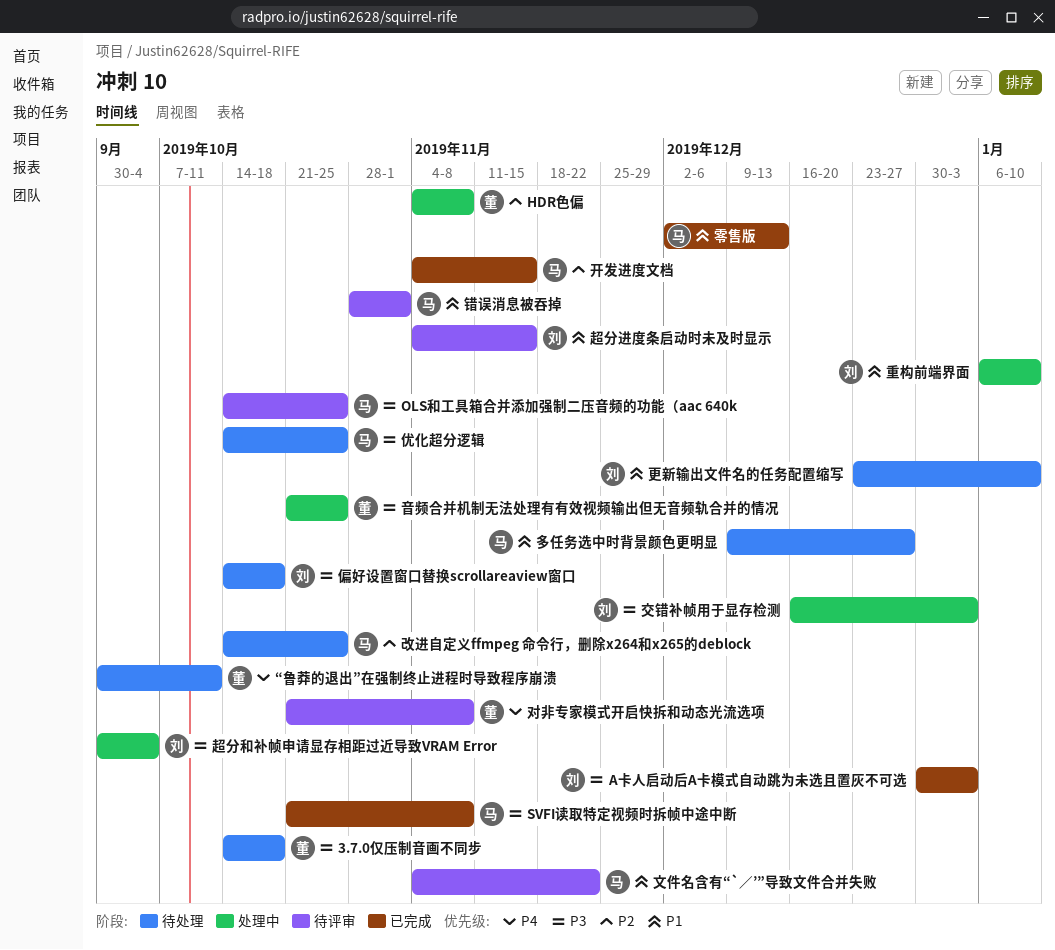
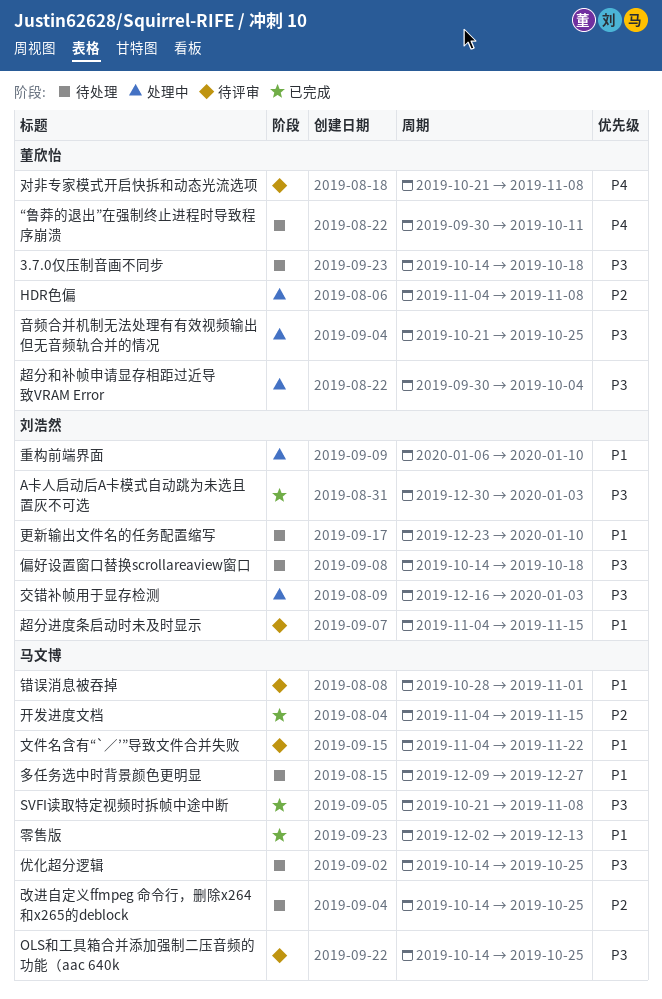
超分和补帧申请显存相距过近导致VRAM Error, owner: 刘浩然 -> 董欣怡

